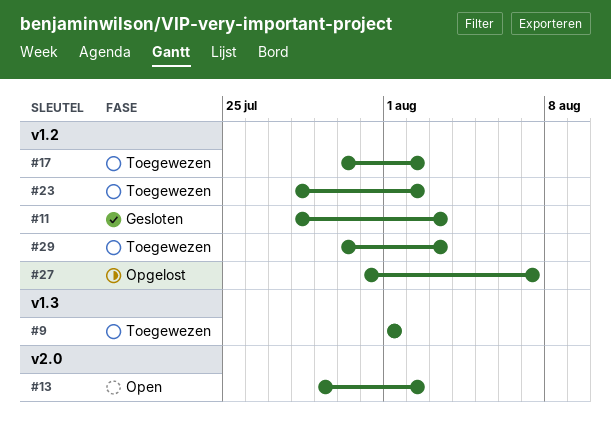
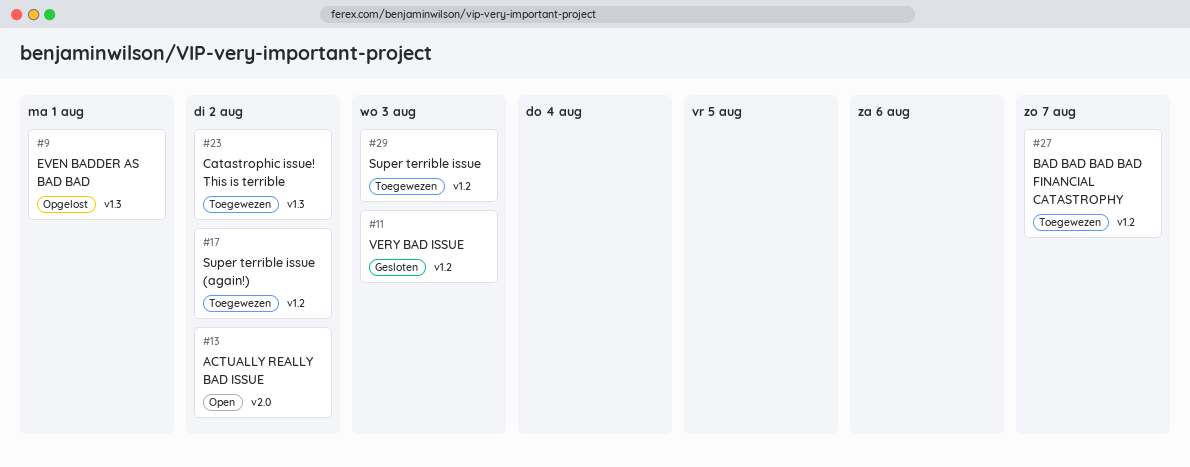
#9, status: Toegewezen -> Opgelost
#23, label: v1.2 -> v1.3
#27, status: Opgelost -> Toegewezen

